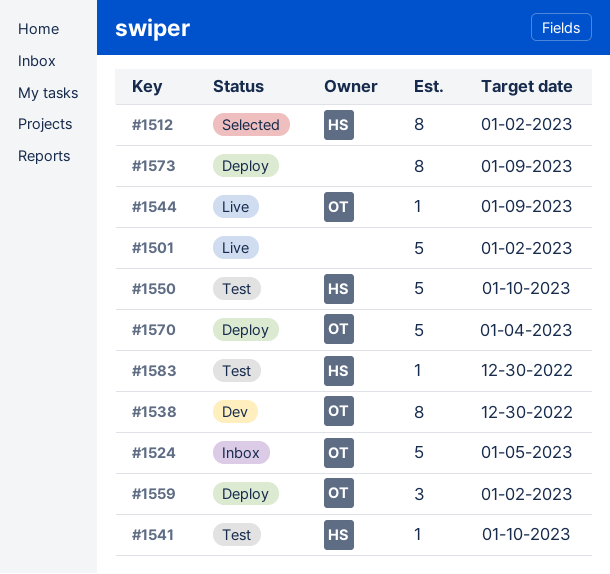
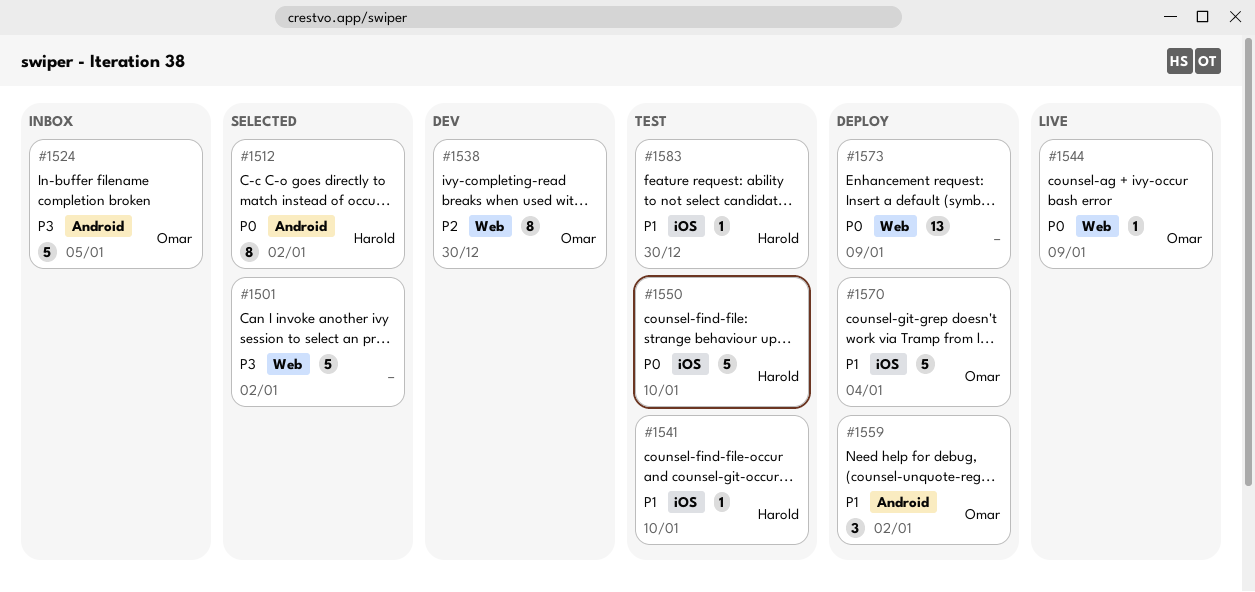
#1501, status: Live -> Selected
#1573, estimate: 8 -> 13

